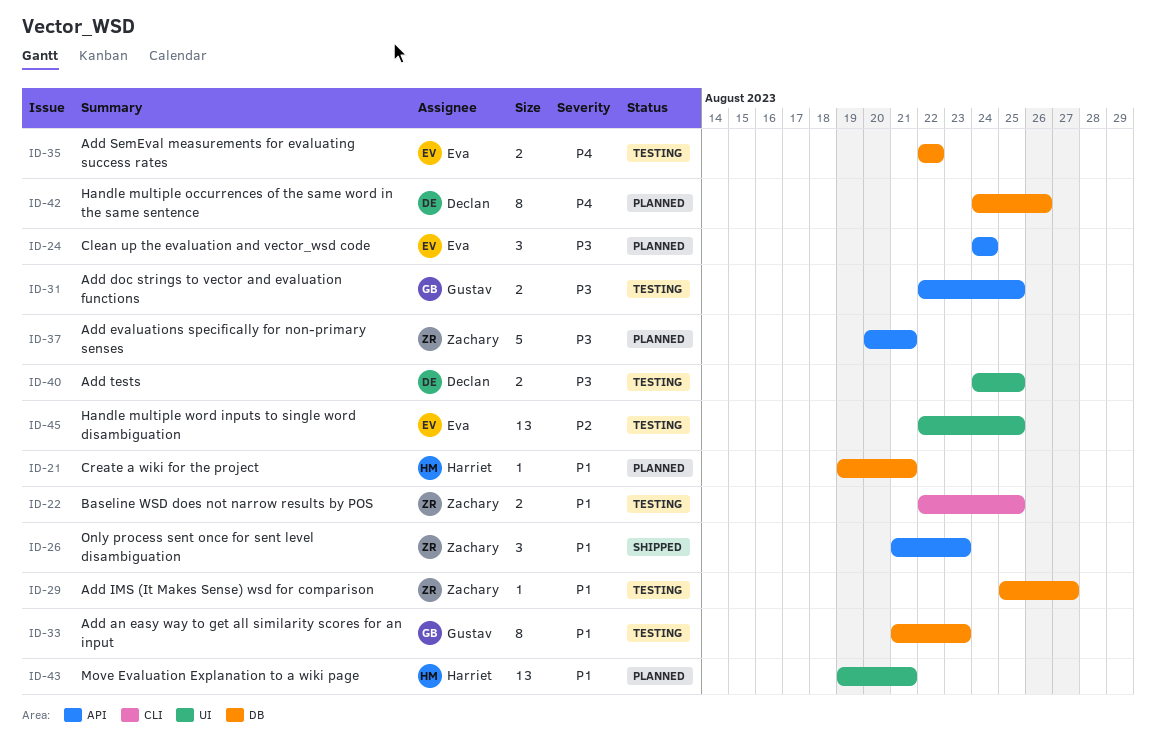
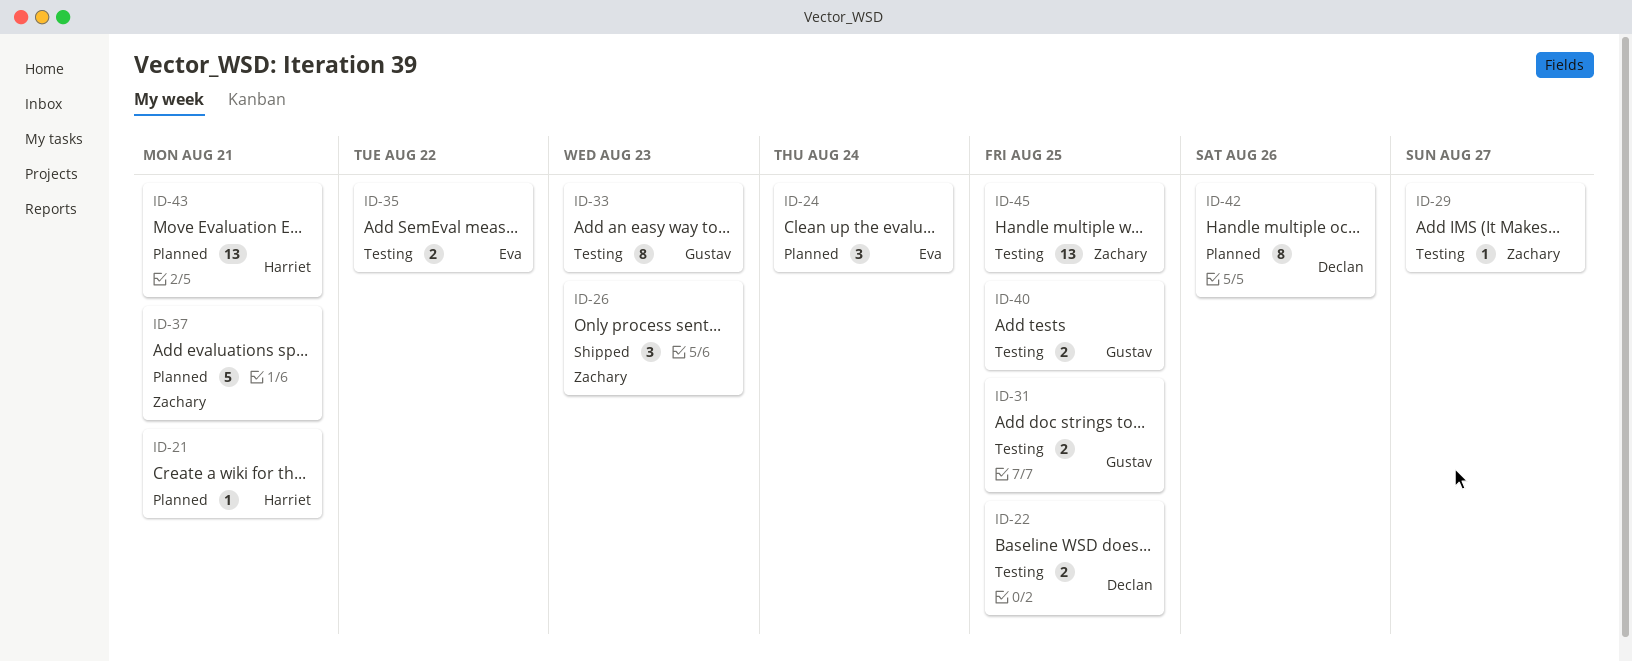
ID-22, owner: Zachary -> Declan
ID-40, owner: Declan -> Gustav
ID-45, owner: Eva -> Zachary

